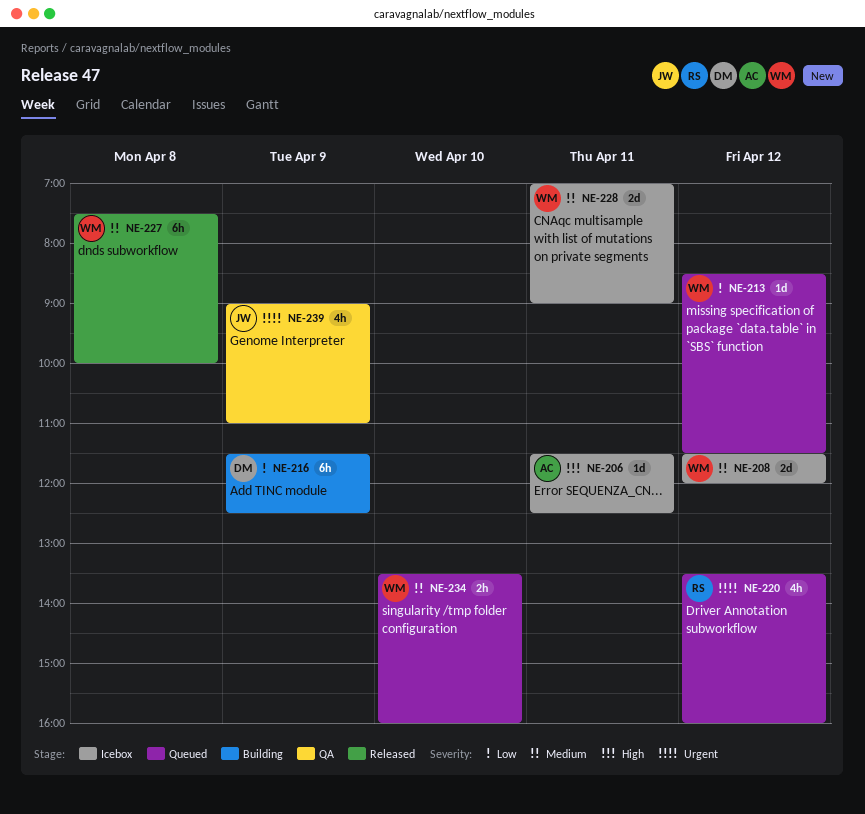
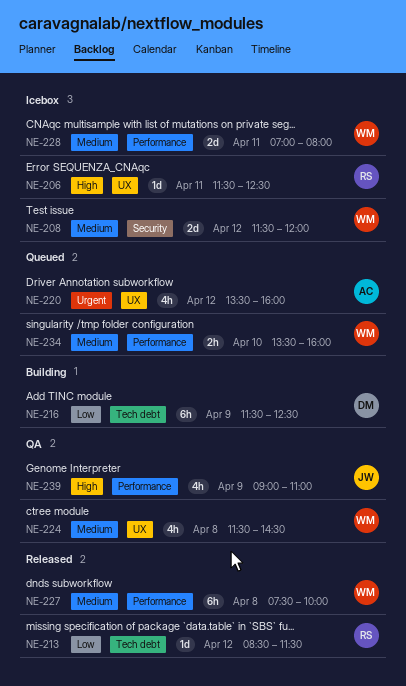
NE-206, owner: AC -> RS
NE-213, status: Queued -> Released
NE-213, owner: WM -> RS
NE-220, owner: RS -> AC
NE-224: none -> present
NE-228, ends: 09:00 -> 08:00
NE-239, priority: Urgent -> High

